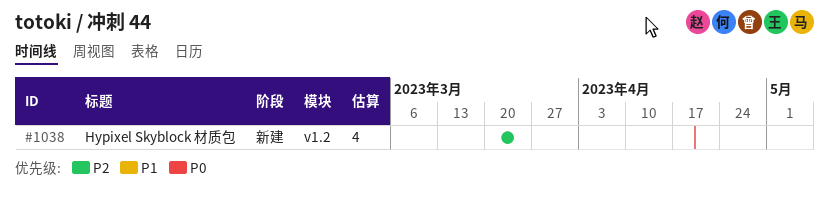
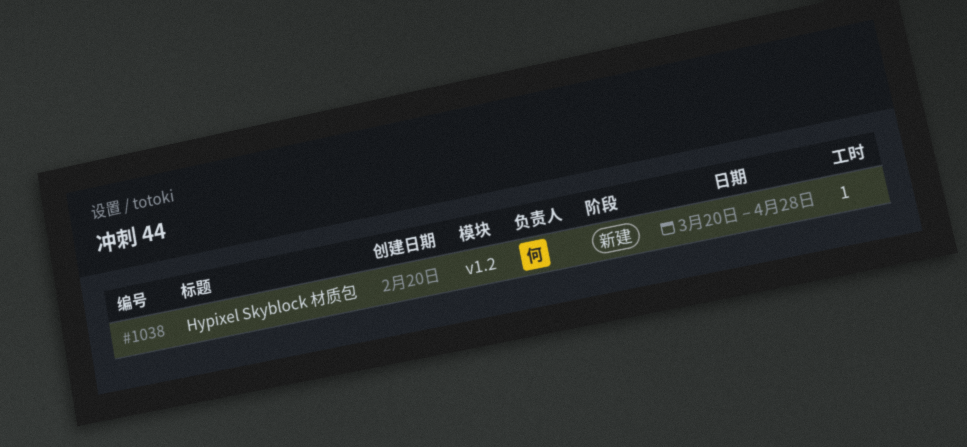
#1038, estimate: 4 -> 1
#1038, due: Mar 24 -> Apr 28

